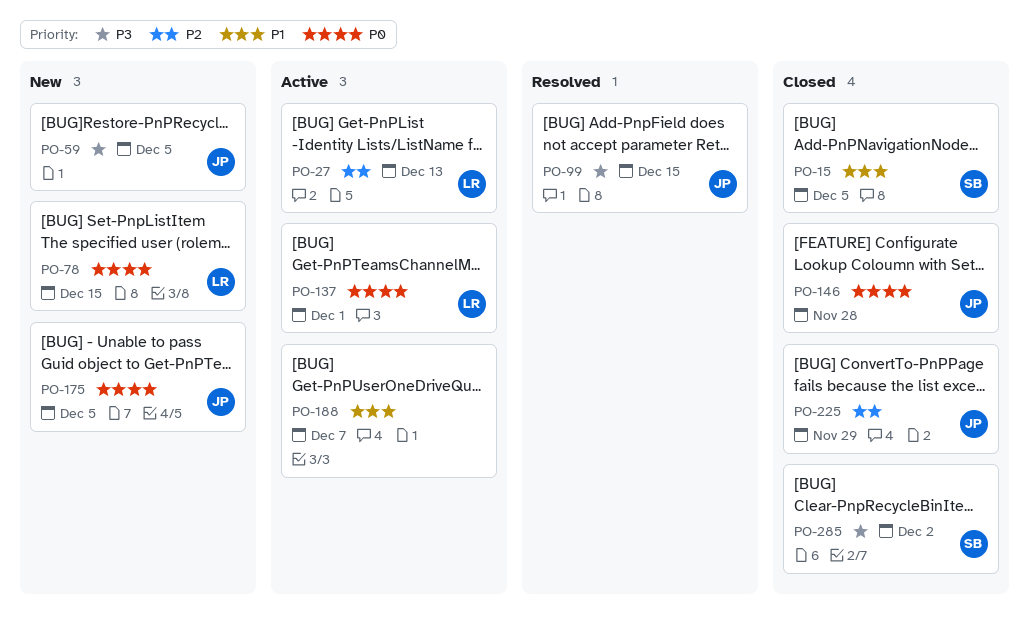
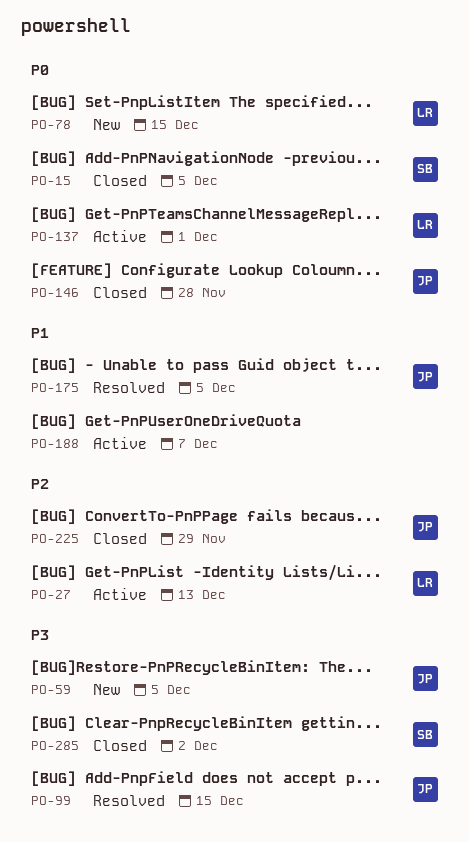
PO-15, priority: P1 -> P0
PO-175, status: New -> Resolved
PO-175, priority: P0 -> P1

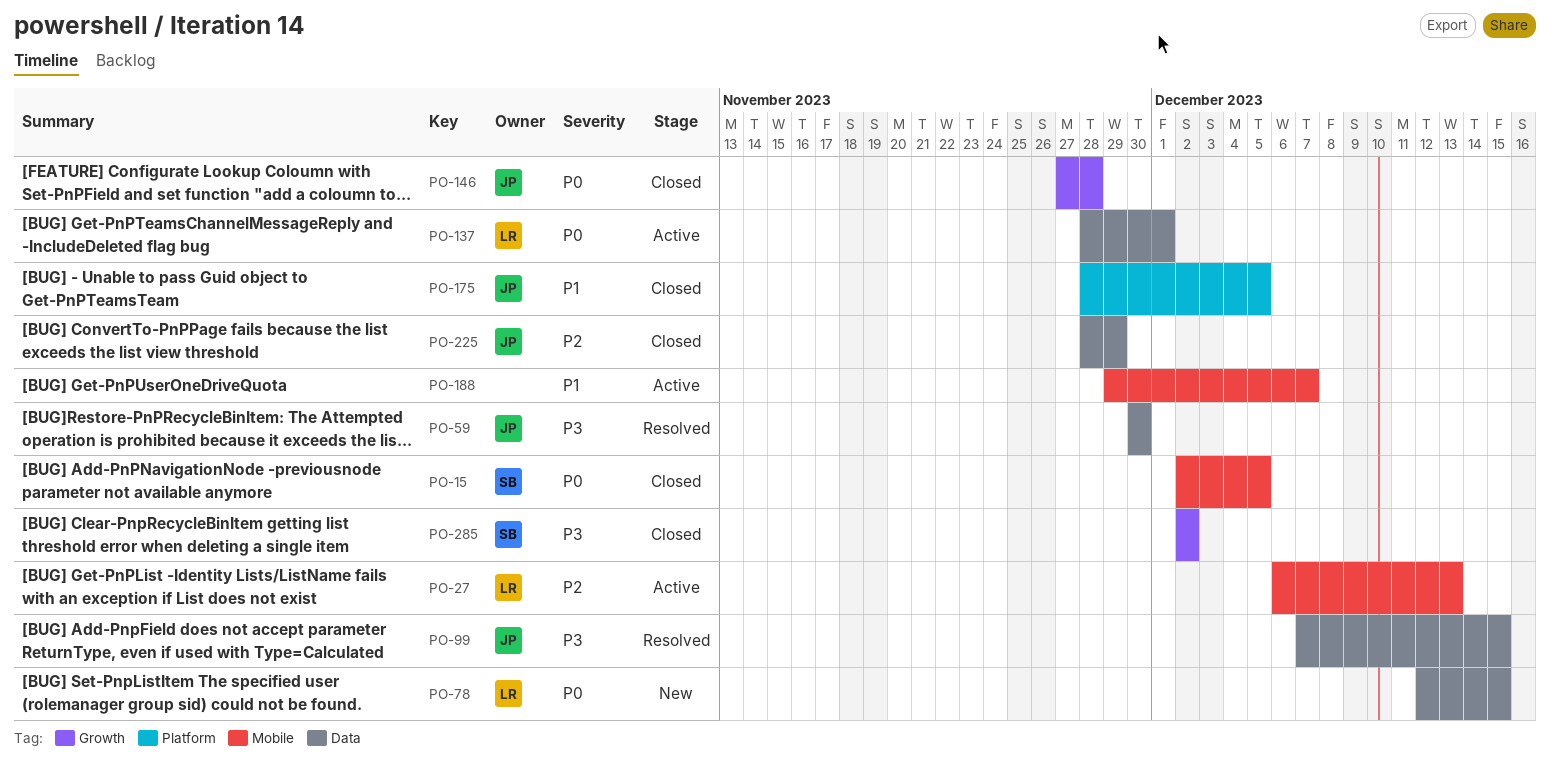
PO-59, status: New -> Resolved
PO-59, due: Dec 5 -> Nov 30
PO-175, status: Resolved -> Closed

